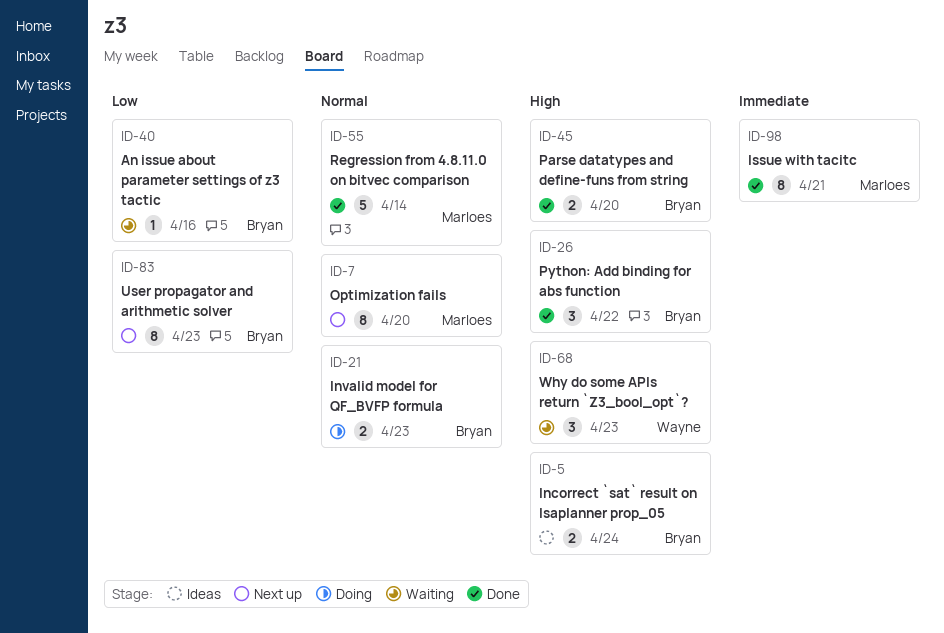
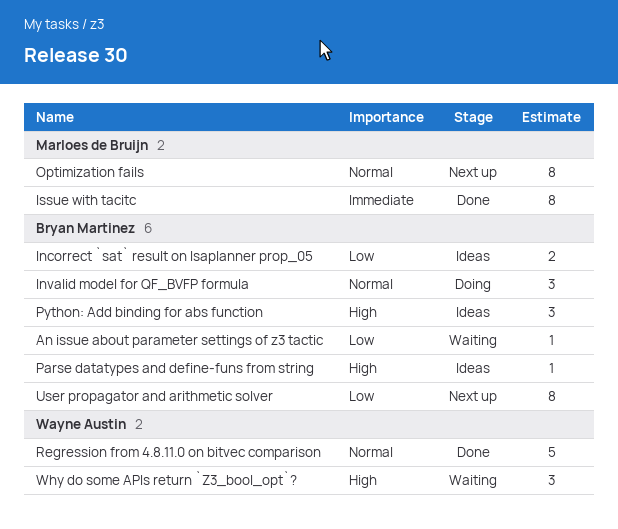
Incorrect `sat` result on Isaplanner prop_05, priority: High -> Low
Invalid model for QF_BVFP formula, estimate: 2 -> 3
Parse datatypes and define-funs from string, status: Done -> Ideas
Parse datatypes and define-funs from string, estimate: 2 -> 1
Python: Add binding for abs function, status: Done -> Ideas
Regression from 4.8.11.0 on bitvec comparison, owner: Marloes de Bruijn -> Wayne Austin

